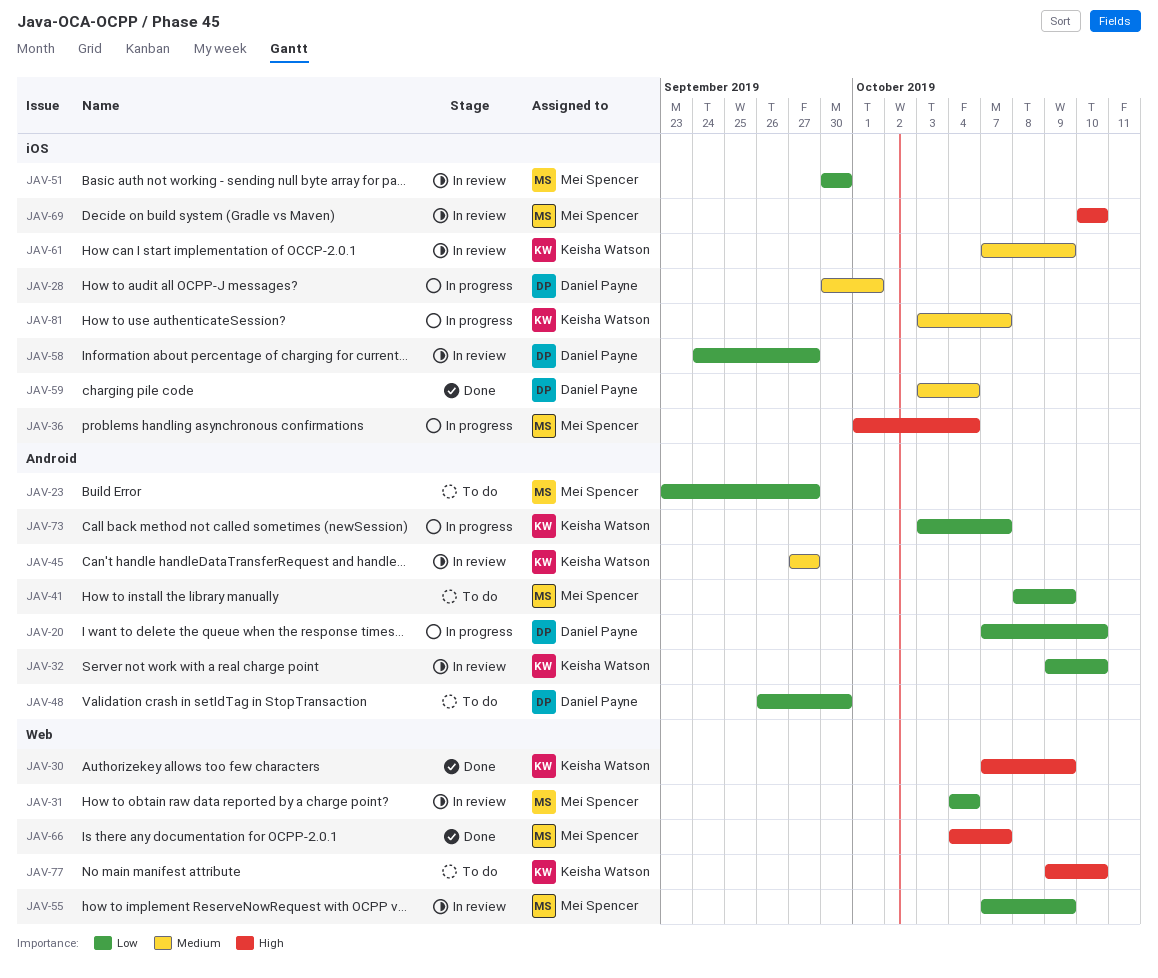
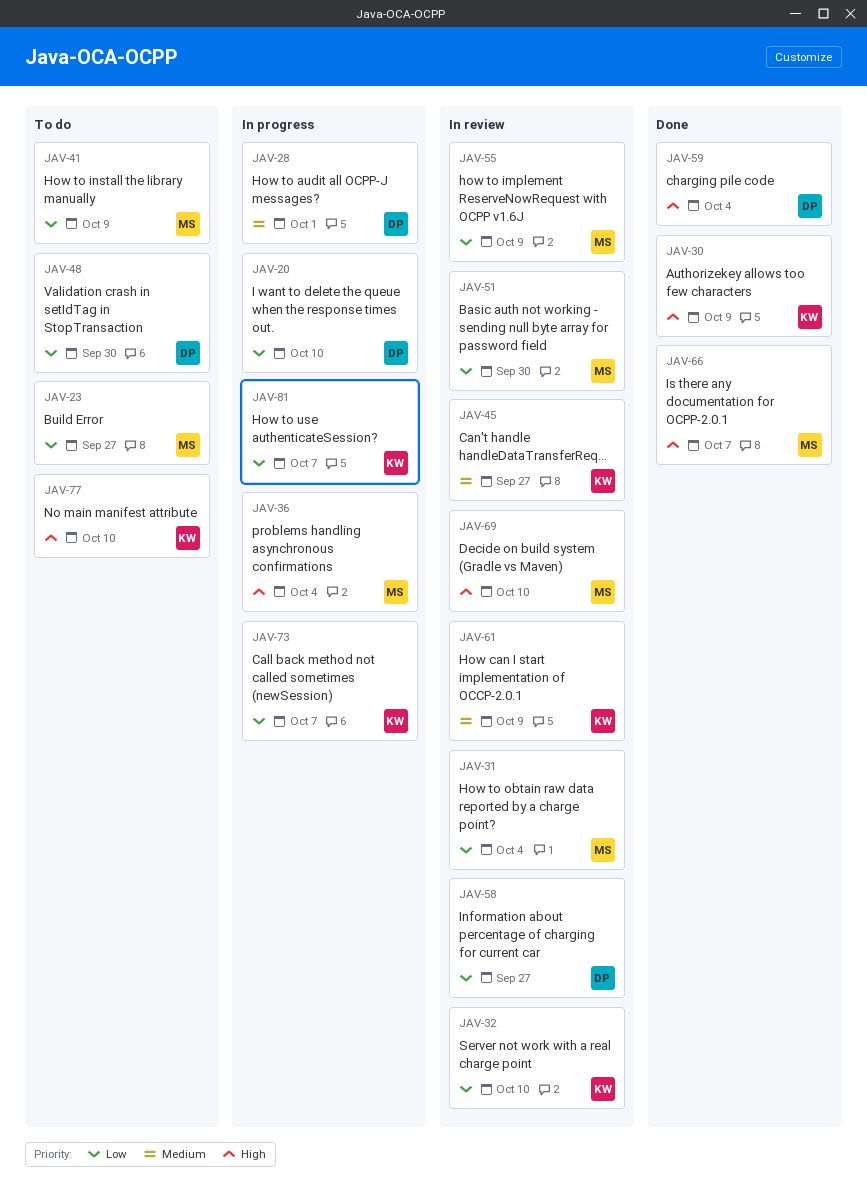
JAV-59, priority: Medium -> High
JAV-81, priority: Medium -> Low

